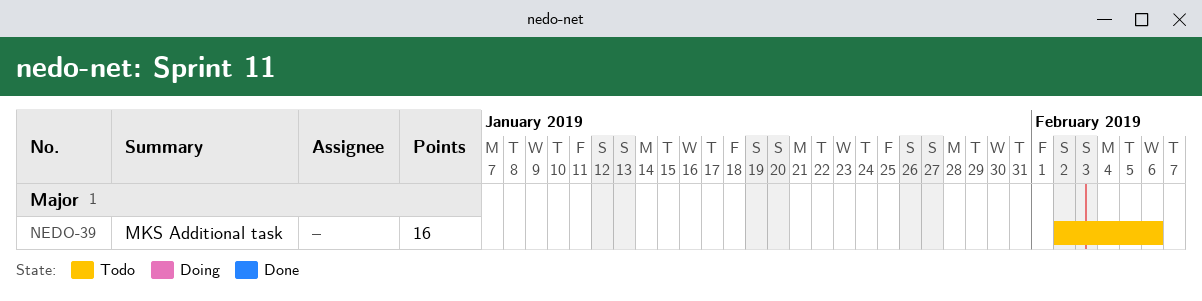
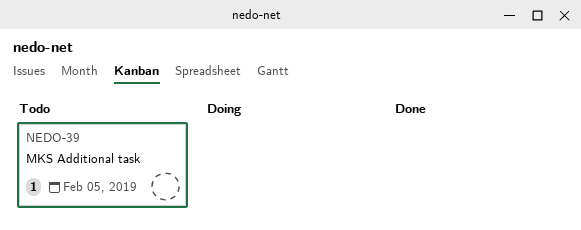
NEDO-39, estimate: 16 -> 1
NEDO-39, due: Feb 6 -> Feb 5

